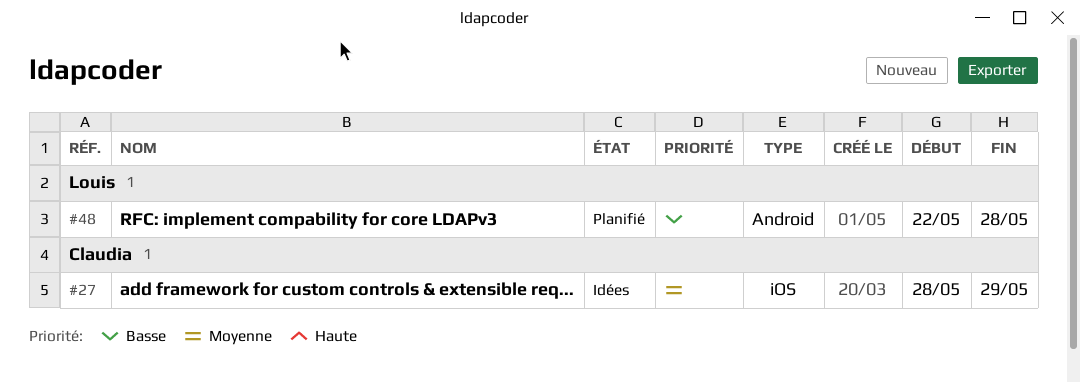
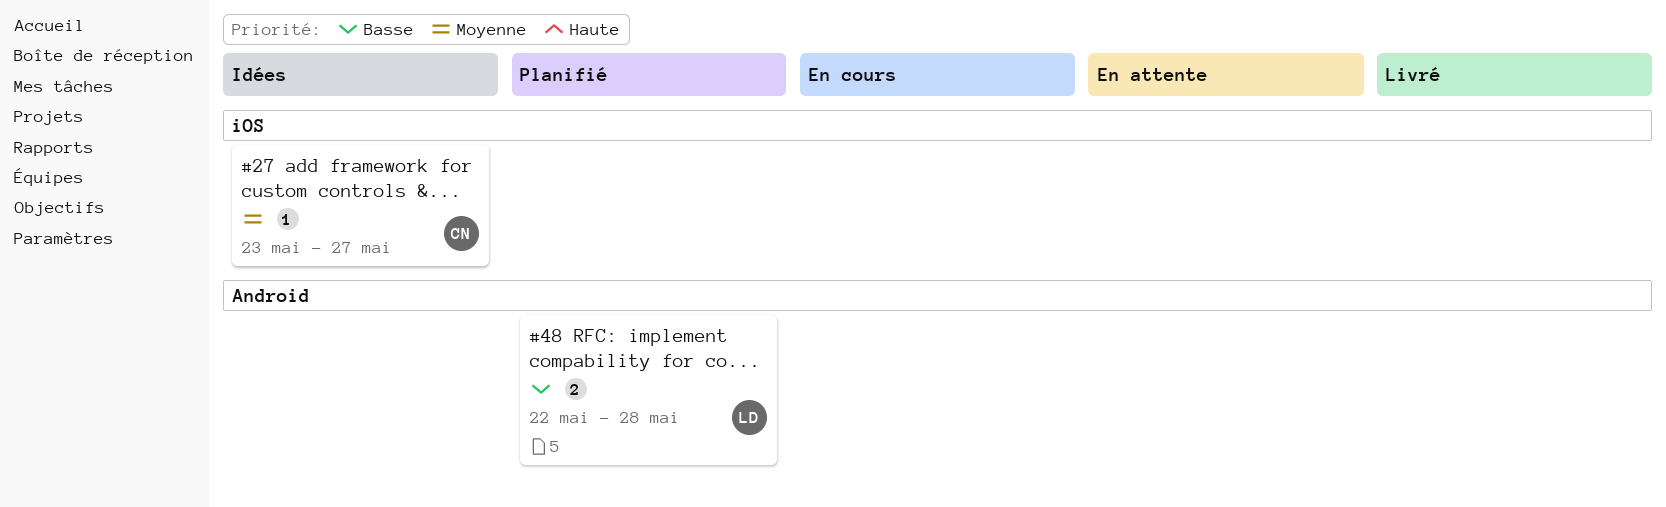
#27, start: May 28 -> May 23
#27, due: May 29 -> May 27

